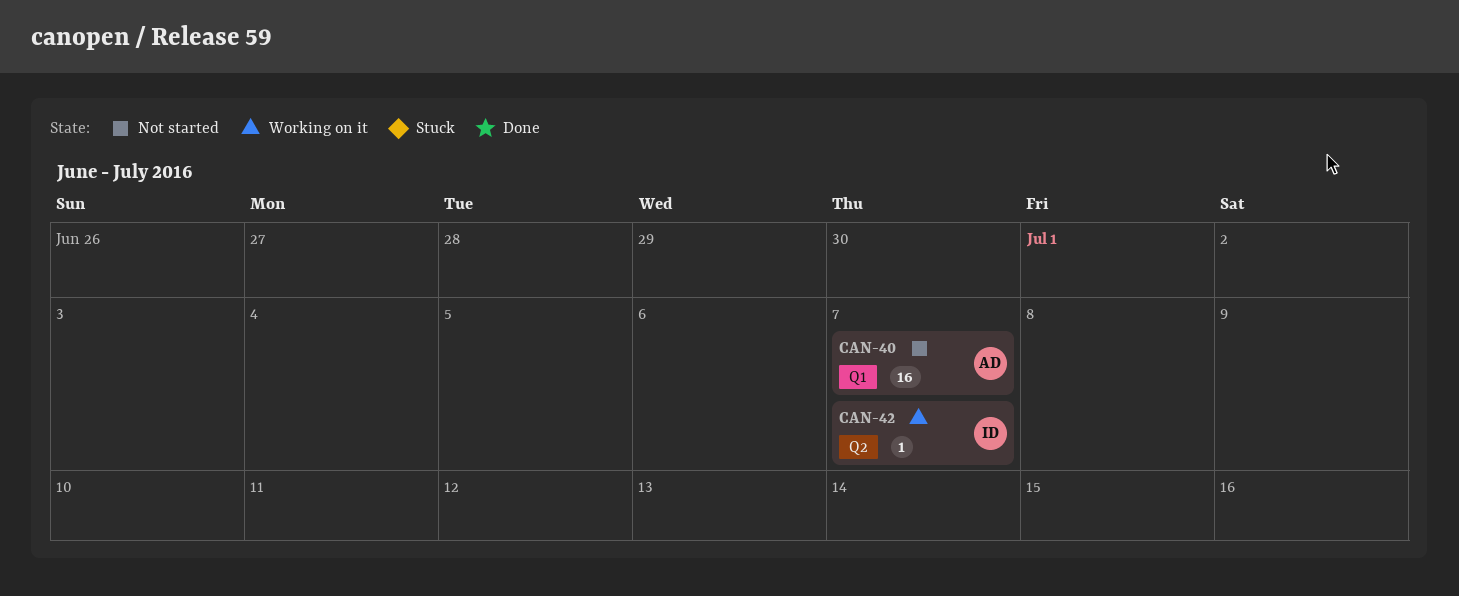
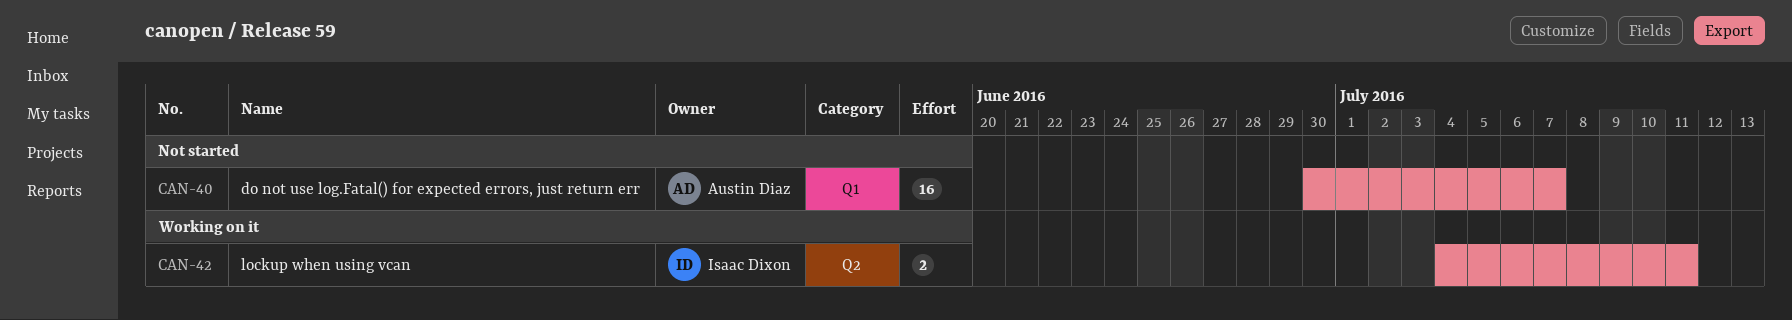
CAN-42, estimate: 1 -> 2
CAN-42, due: Jul 7 -> Jul 11

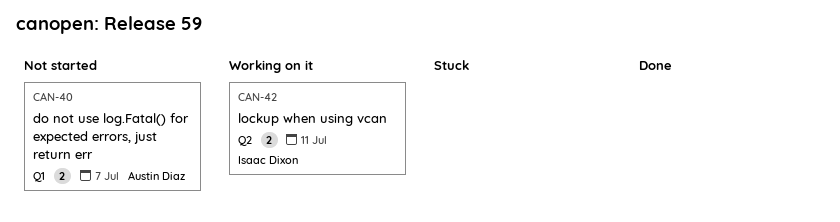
CAN-40, estimate: 16 -> 2

